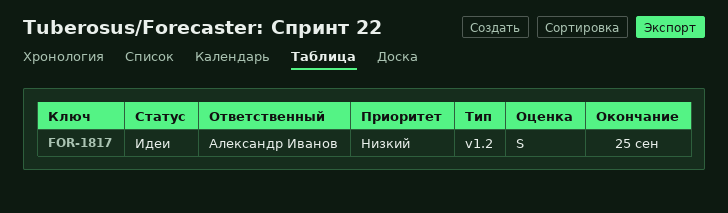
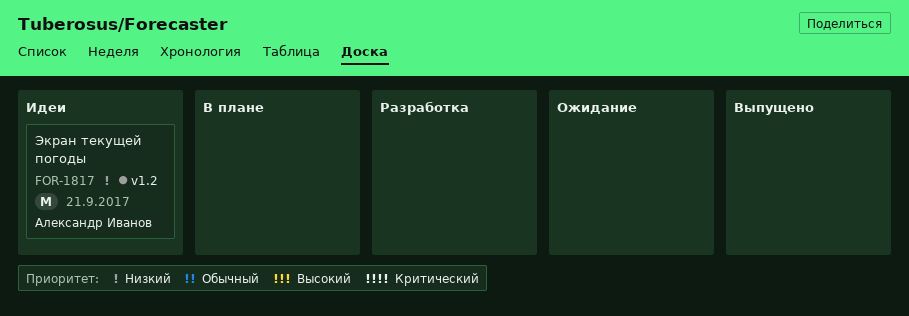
FOR-1817, estimate: S -> M
FOR-1817, due: Sep 25 -> Sep 21

